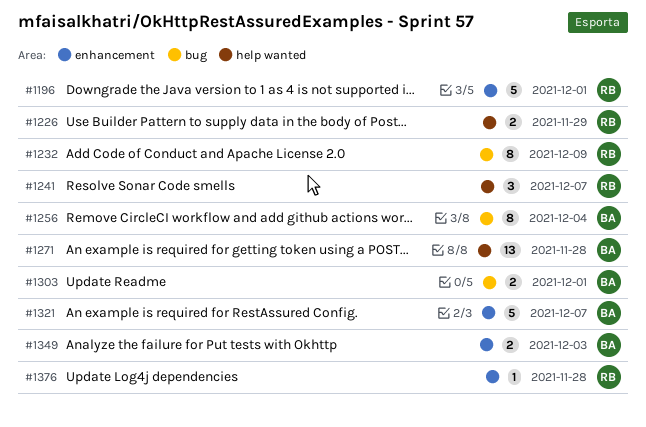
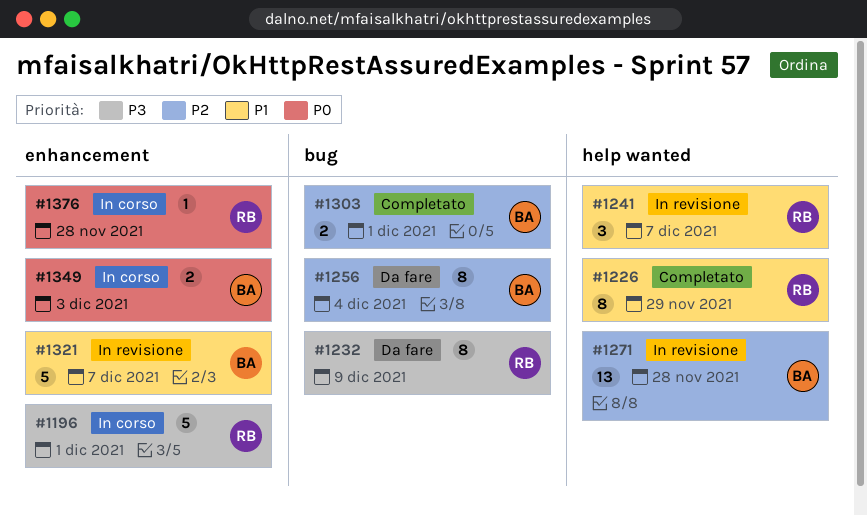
#1226, estimate: 2 -> 8

